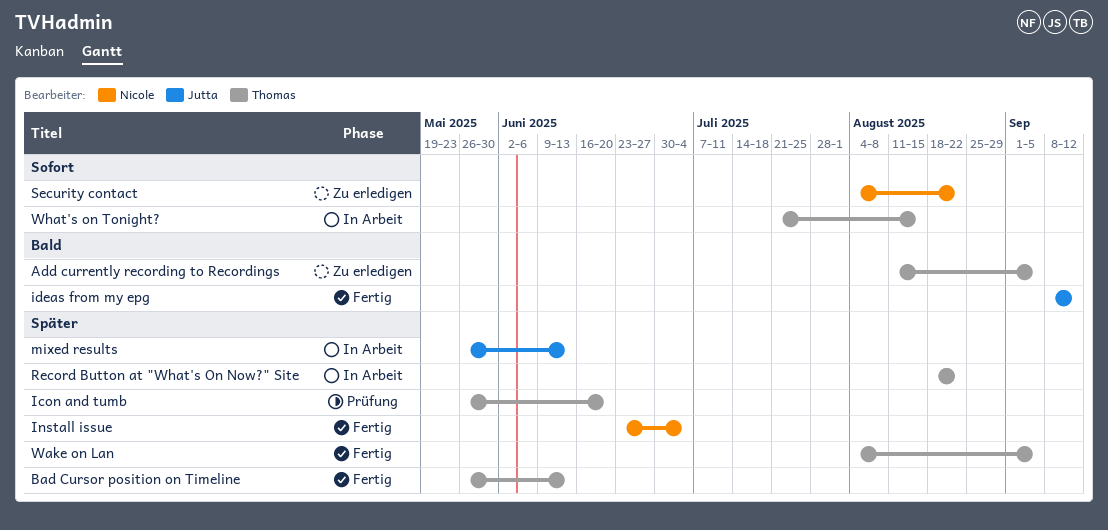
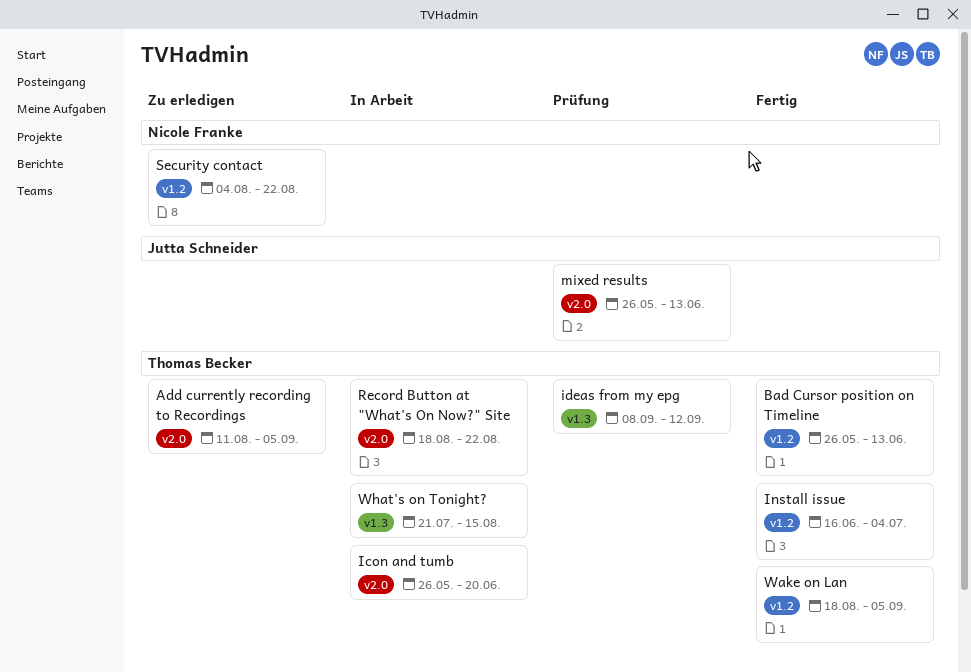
Icon and tumb, status: Prüfung -> In Arbeit
ideas from my epg, status: Fertig -> Prüfung
ideas from my epg, owner: Jutta Schneider -> Thomas Becker
Install issue, owner: Nicole Franke -> Thomas Becker
Install issue, start: Jun 23 -> Jun 16
mixed results, status: In Arbeit -> Prüfung
Wake on Lan, start: Aug 4 -> Aug 18

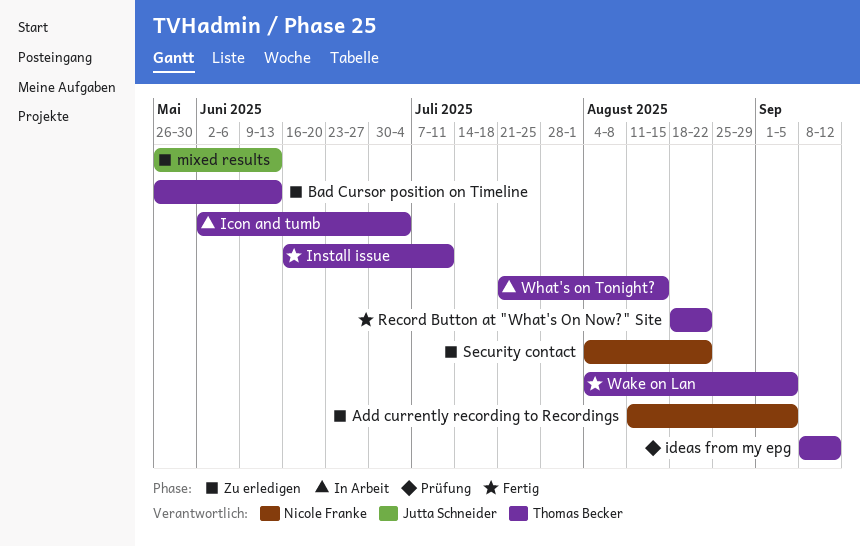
Add currently recording to Recordings, owner: Thomas Becker -> Nicole Franke
Bad Cursor position on Timeline, status: Fertig -> Zu erledigen
Icon and tumb, start: May 26 -> Jun 2
Icon and tumb, due: Jun 20 -> Jul 4
Install issue, due: Jul 4 -> Jul 11
mixed results, status: Prüfung -> Zu erledigen
Record Button at "What's On Now?" Site, status: In Arbeit -> Fertig
Wake on Lan, start: Aug 18 -> Aug 4

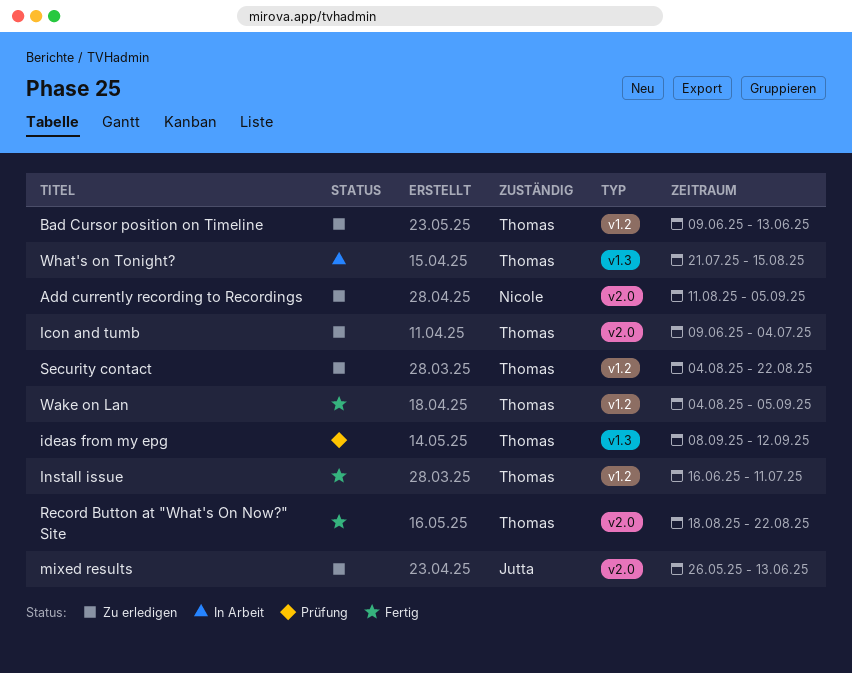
Bad Cursor position on Timeline, start: May 26 -> Jun 9
Icon and tumb, status: In Arbeit -> Zu erledigen
Icon and tumb, start: Jun 2 -> Jun 9
Security contact, owner: Nicole Franke -> Thomas Becker

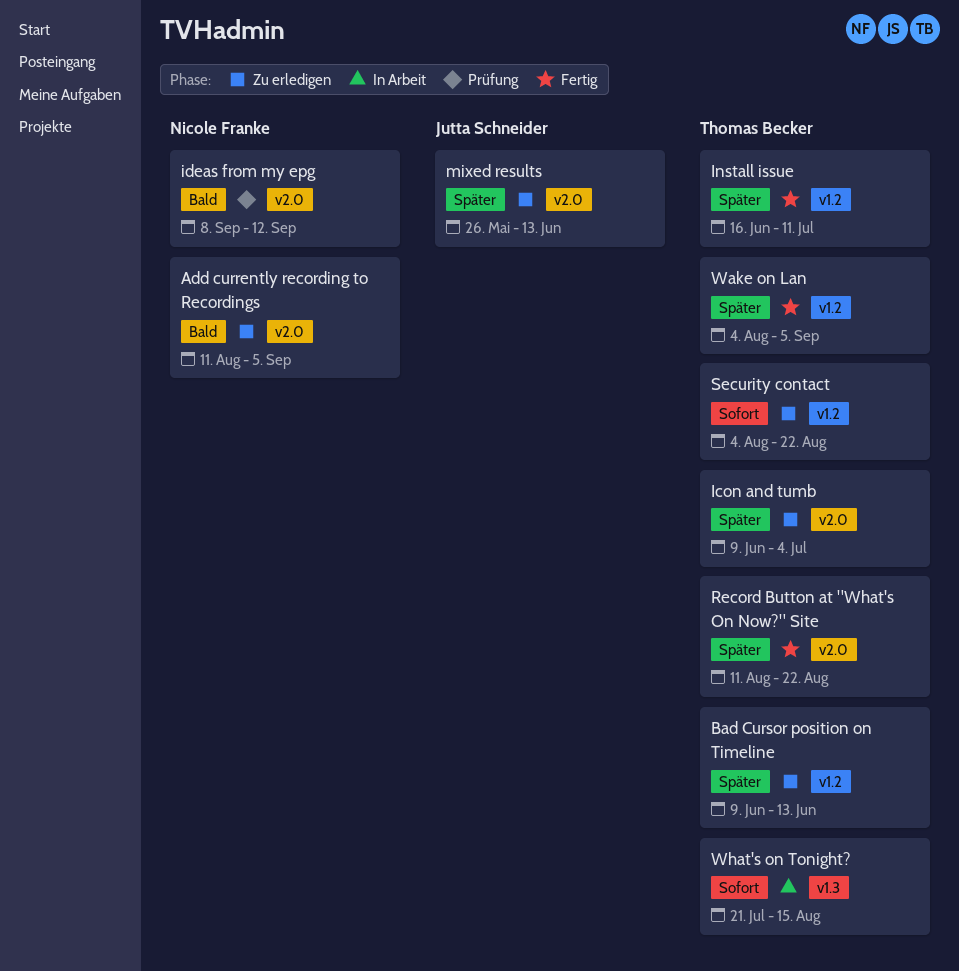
ideas from my epg, owner: Thomas Becker -> Nicole Franke
ideas from my epg, label: v1.3 -> v2.0
Record Button at "What's On Now?" Site, start: Aug 18 -> Aug 11

